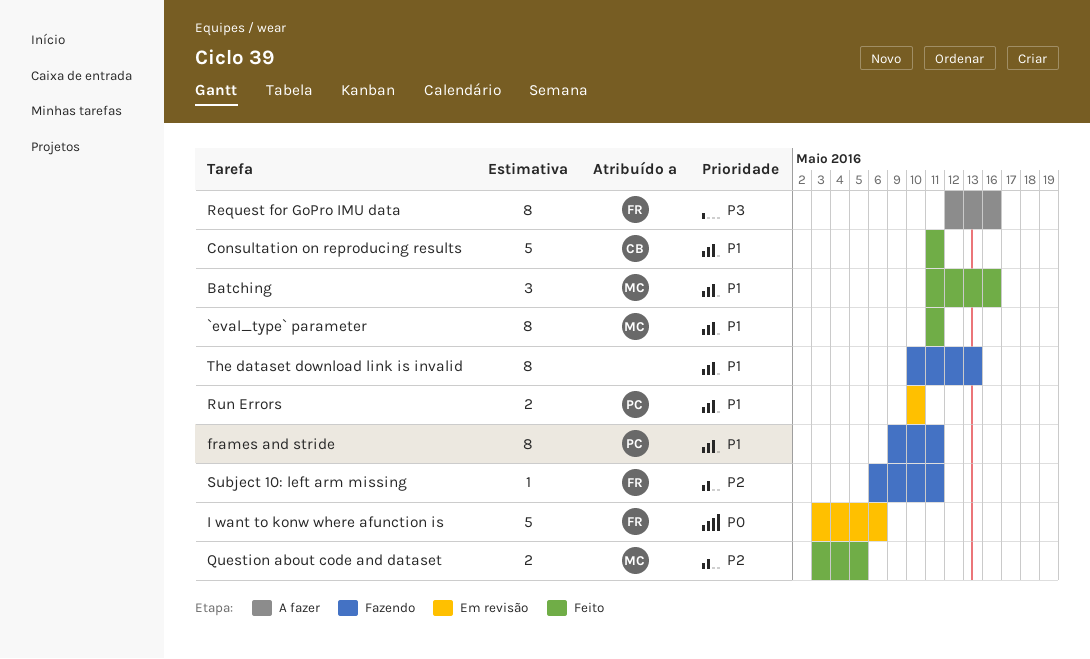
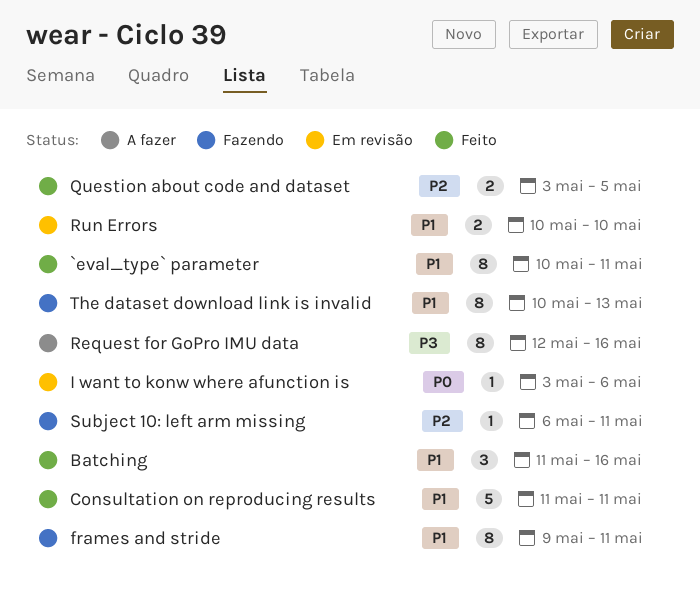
`eval_type` parameter, start: May 11 -> May 10
I want to konw where afunction is, estimate: 5 -> 1

